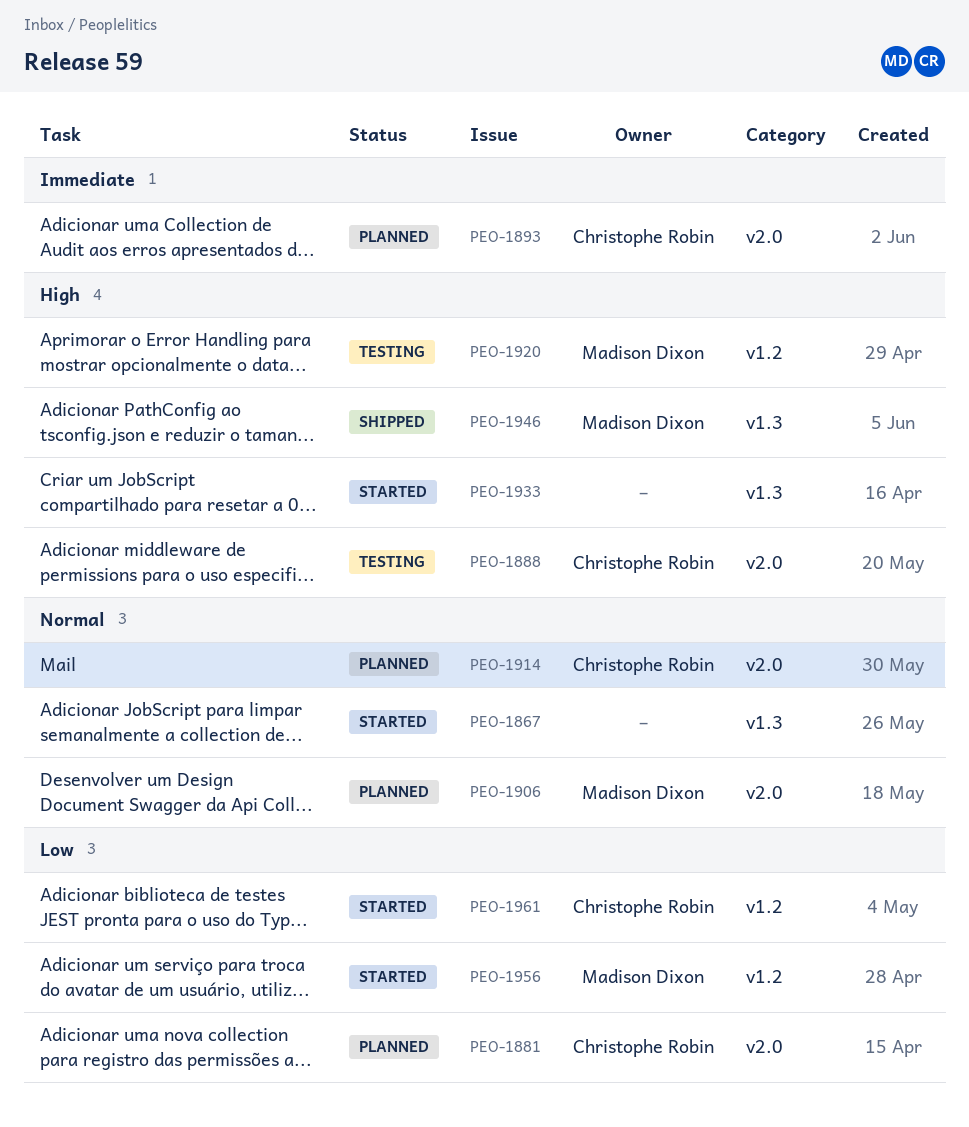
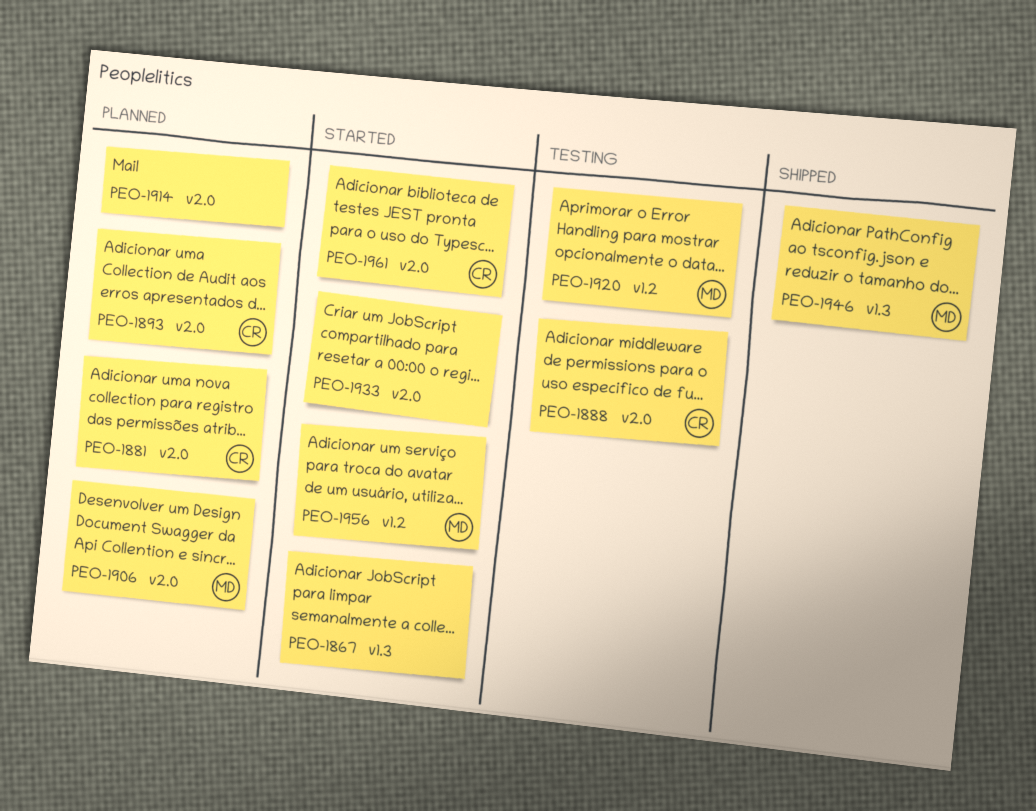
PEO-1914, owner: Christophe Robin -> none
PEO-1933, label: v1.3 -> v2.0
PEO-1961, label: v1.2 -> v2.0

